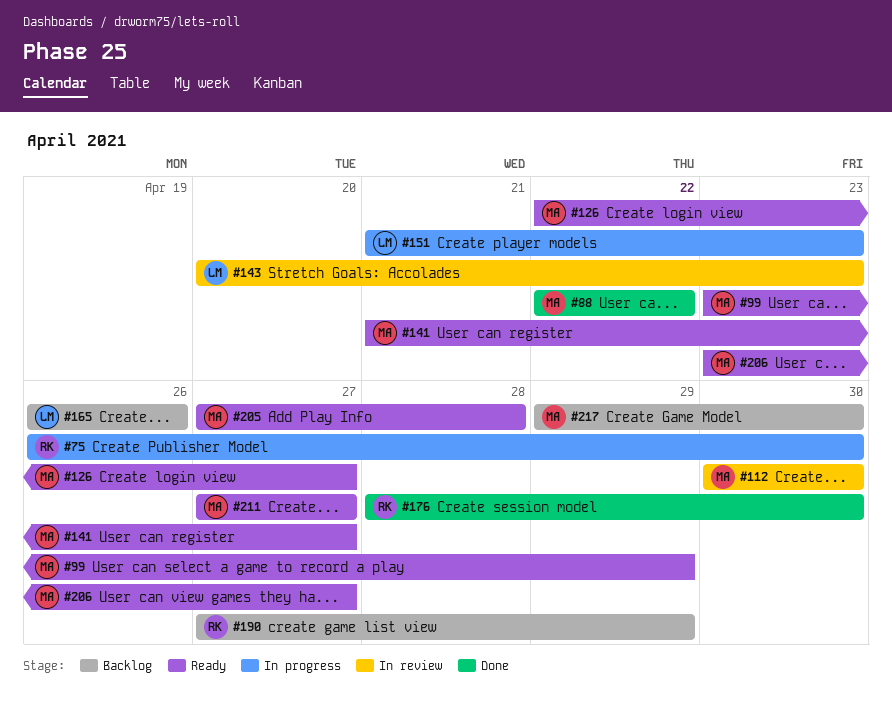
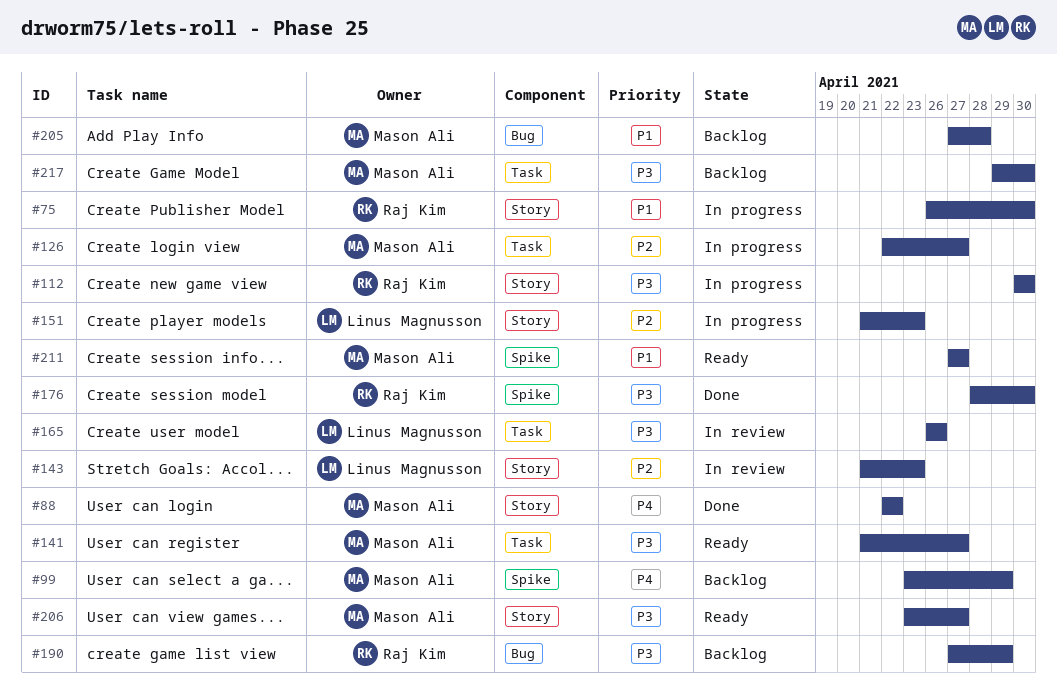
#99, status: Ready -> Backlog
#112, status: In review -> In progress
#112, owner: Mason Ali -> Raj Kim
#126, status: Ready -> In progress
#143, start: Apr 20 -> Apr 21
#165, status: Backlog -> In review
#205, status: Ready -> Backlog

